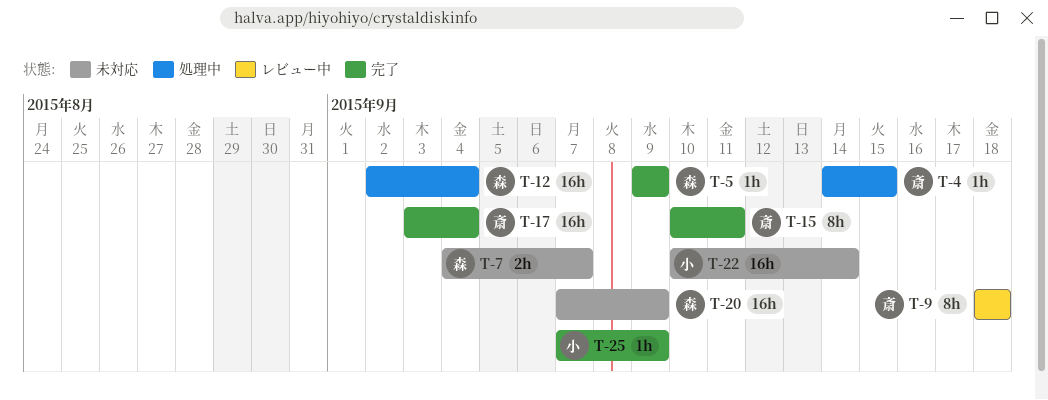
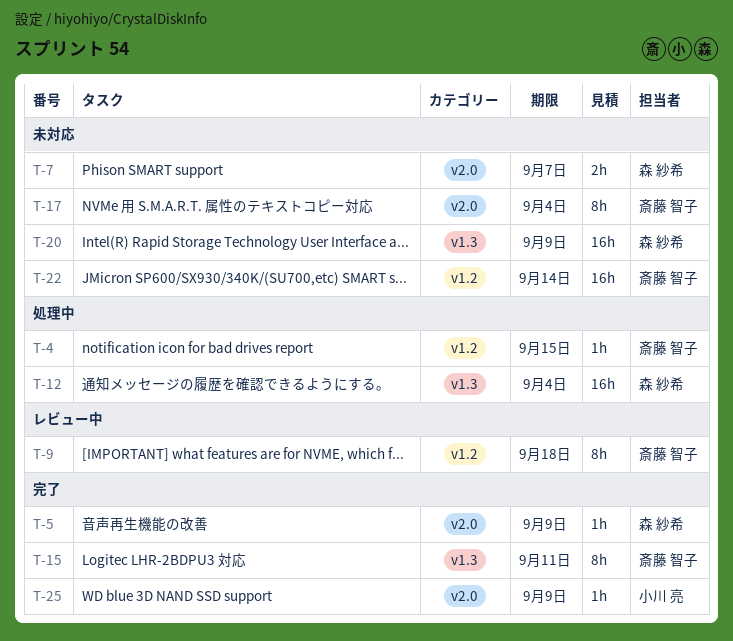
T-17, status: 完了 -> 未対応
T-17, estimate: 16h -> 8h
T-22, owner: 小川 亮 -> 斎藤 智子

